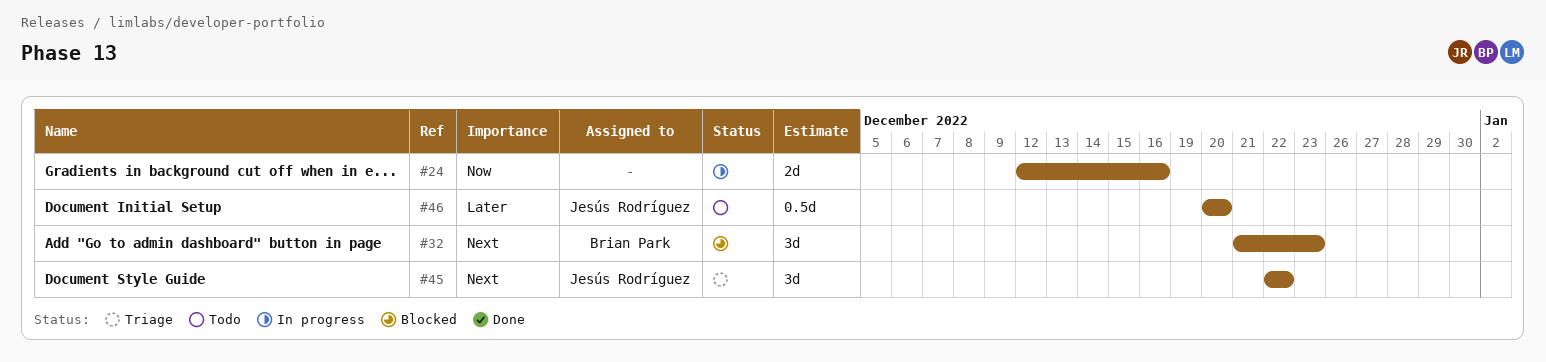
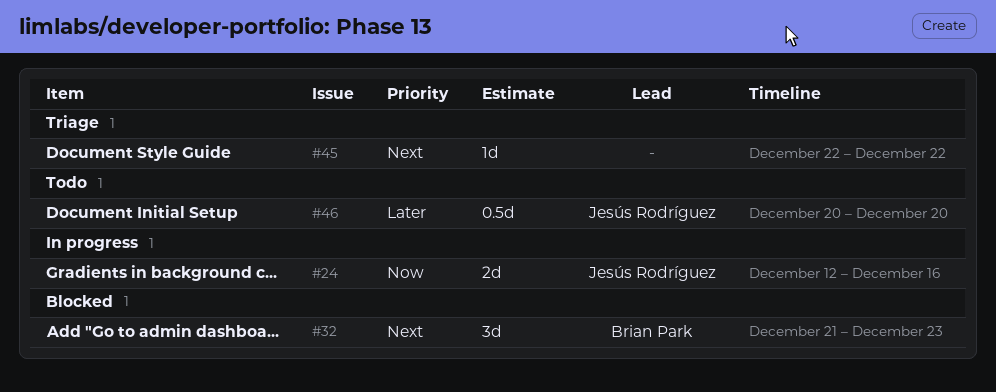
#24, owner: none -> Jesús Rodríguez
#45, owner: Jesús Rodríguez -> none
#45, estimate: 3d -> 1d

